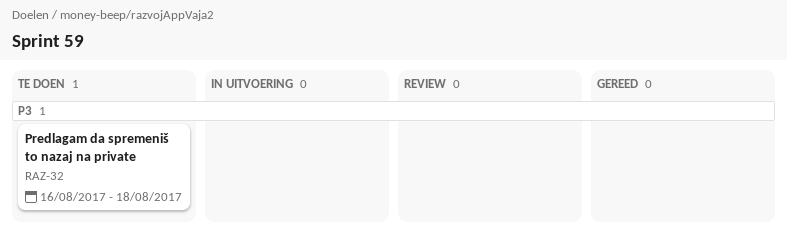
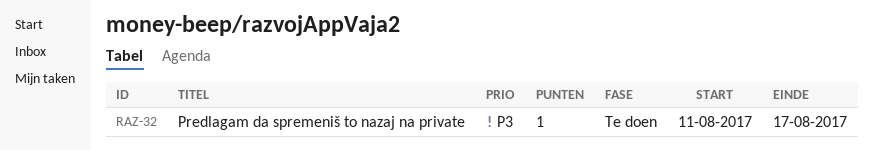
RAZ-32, start: Aug 16 -> Aug 11
RAZ-32, due: Aug 18 -> Aug 17

